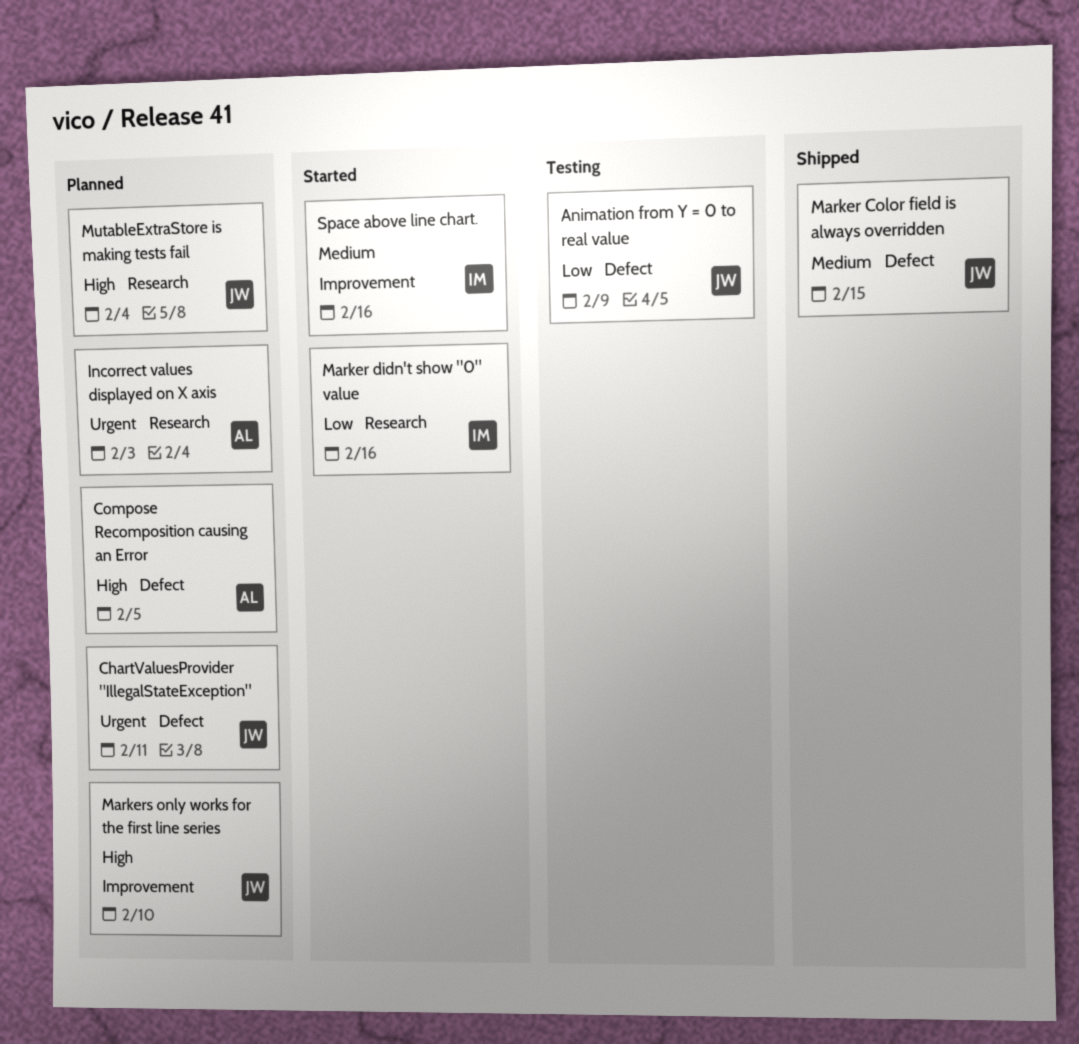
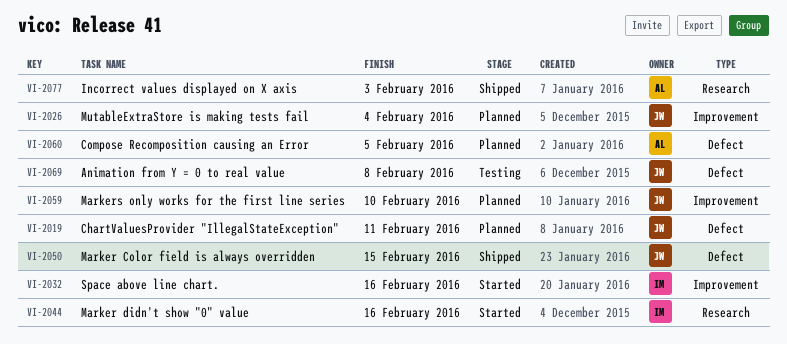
Animation from Y = 0 to real value, due: Feb 9 -> Feb 8
Incorrect values displayed on X axis, status: Planned -> Shipped
MutableExtraStore is making tests fail, label: Research -> Improvement

